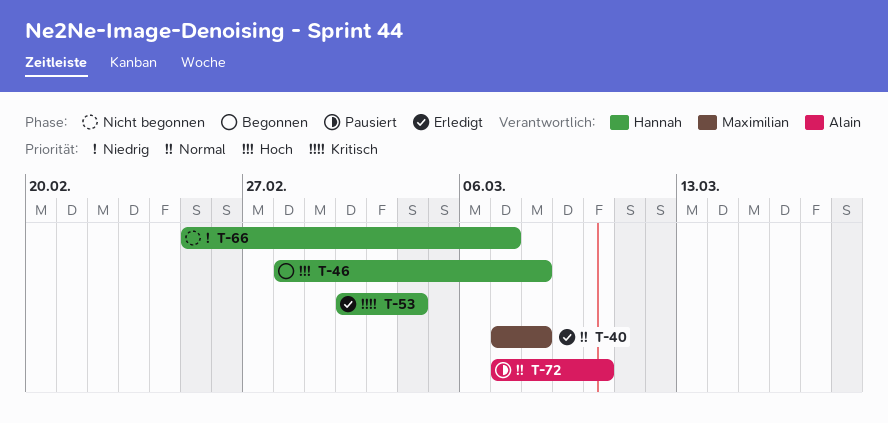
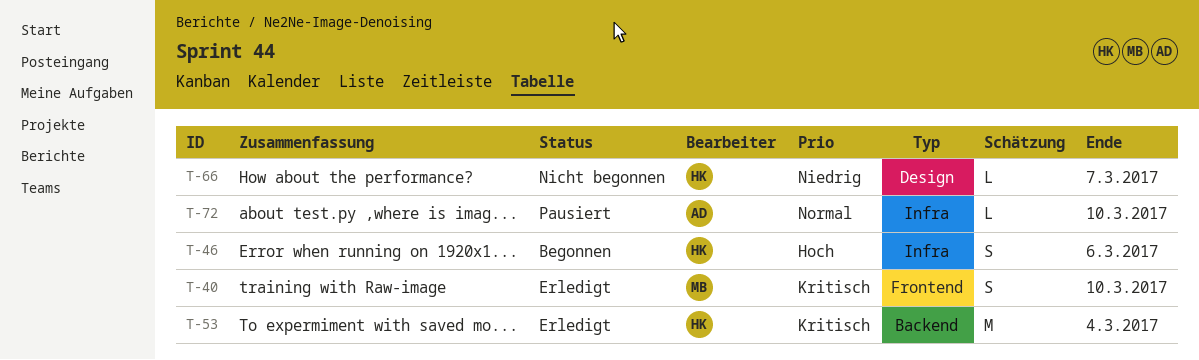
T-40, priority: Normal -> Kritisch
T-40, due: Mar 8 -> Mar 10
T-46, due: Mar 8 -> Mar 6

